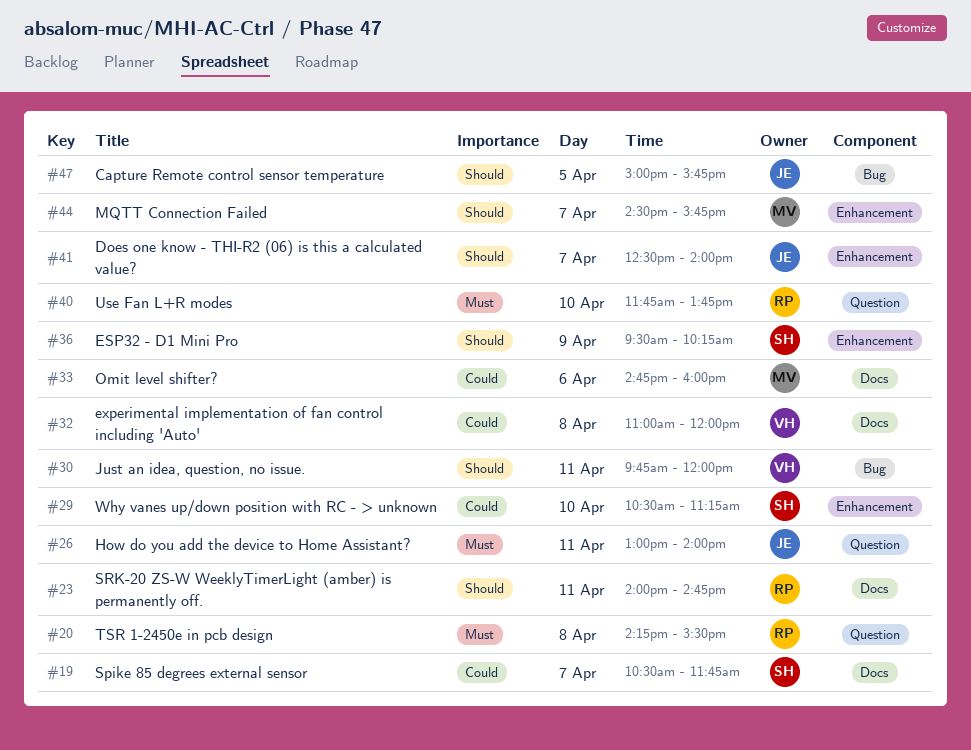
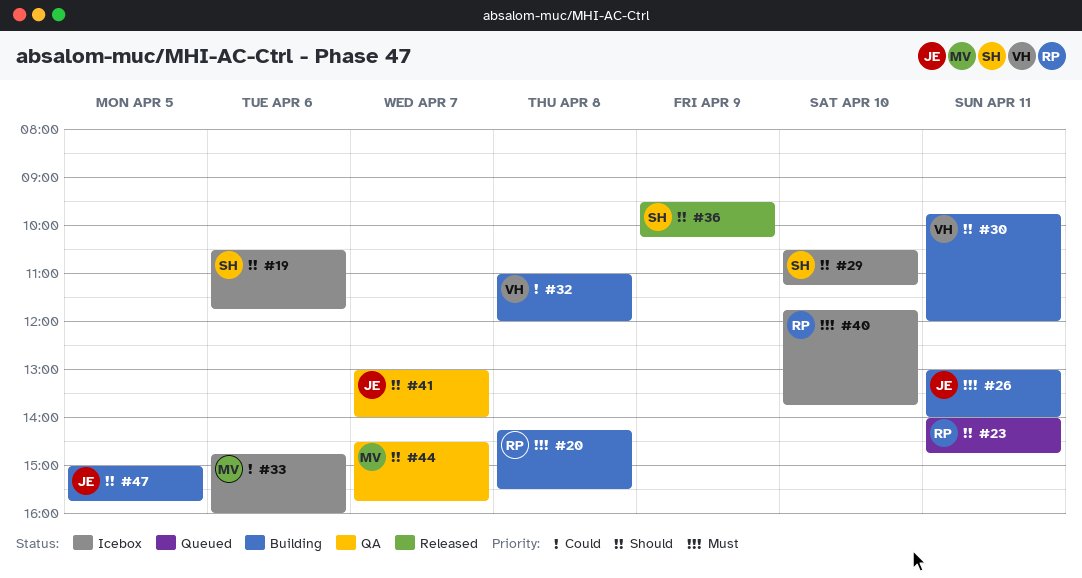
#19, priority: Could -> Should
#19, day: Apr 7 -> Apr 6
#29, priority: Could -> Should
#41, begins: 12:30 -> 13:00

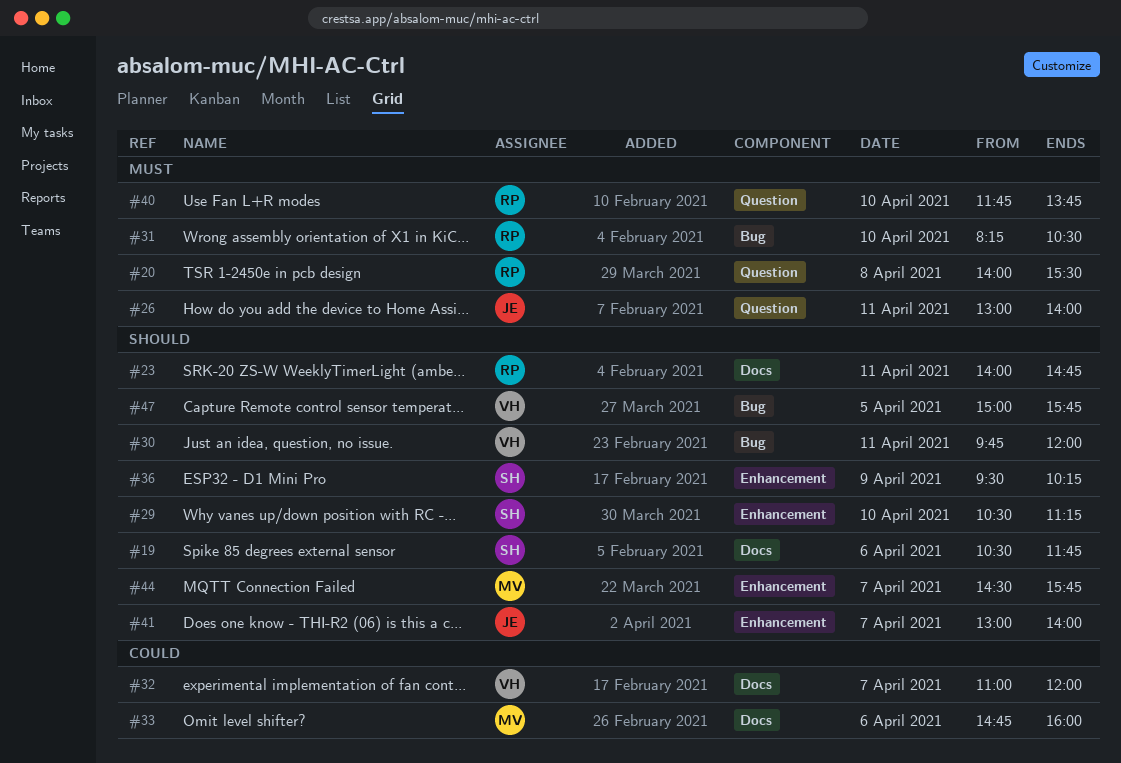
#20, begins: 14:15 -> 14:00
#31: none -> present
#32, day: Apr 8 -> Apr 7
#47, owner: JE -> VH

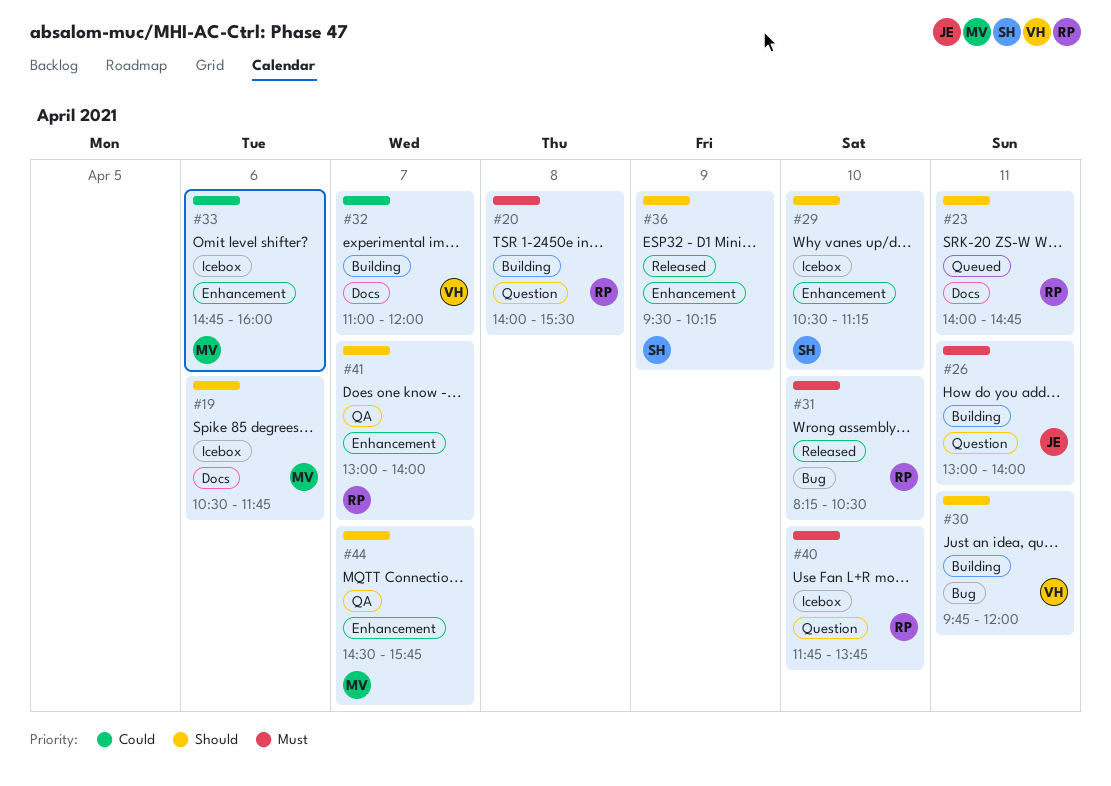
#19, owner: SH -> MV
#33, label: Docs -> Enhancement
#41, owner: JE -> RP
#47: present -> none

